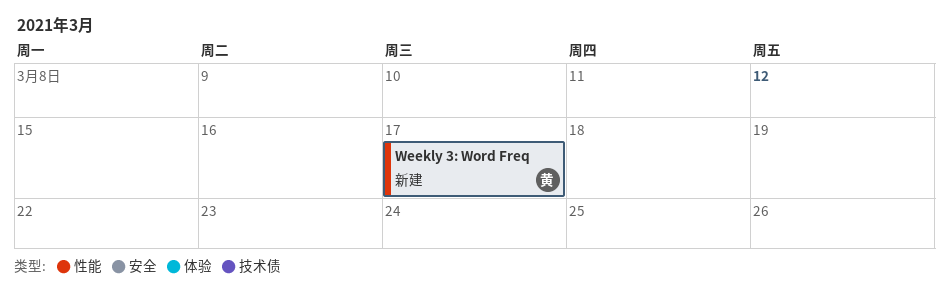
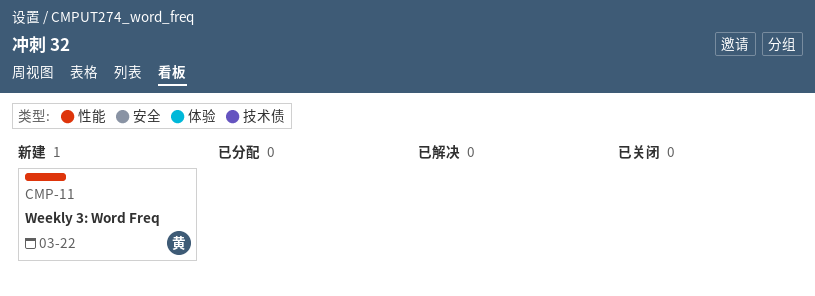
Weekly 3: Word Freq, due: Mar 17 -> Mar 22

